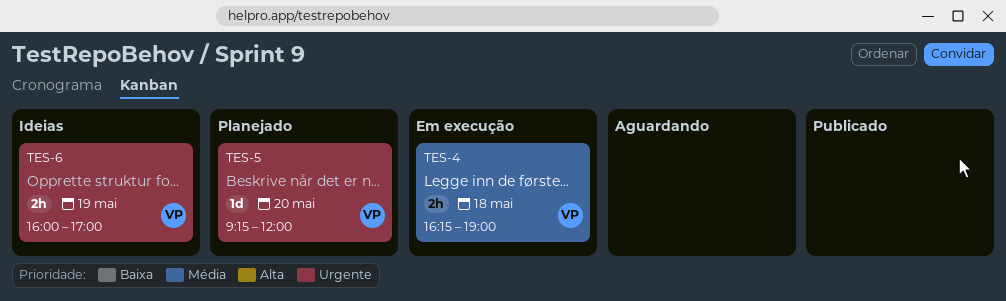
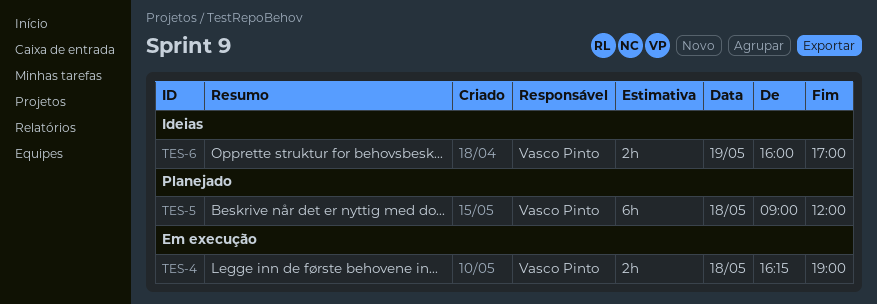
TES-5, estimate: 1d -> 6h
TES-5, day: May 20 -> May 18
TES-5, begins: 09:15 -> 09:00

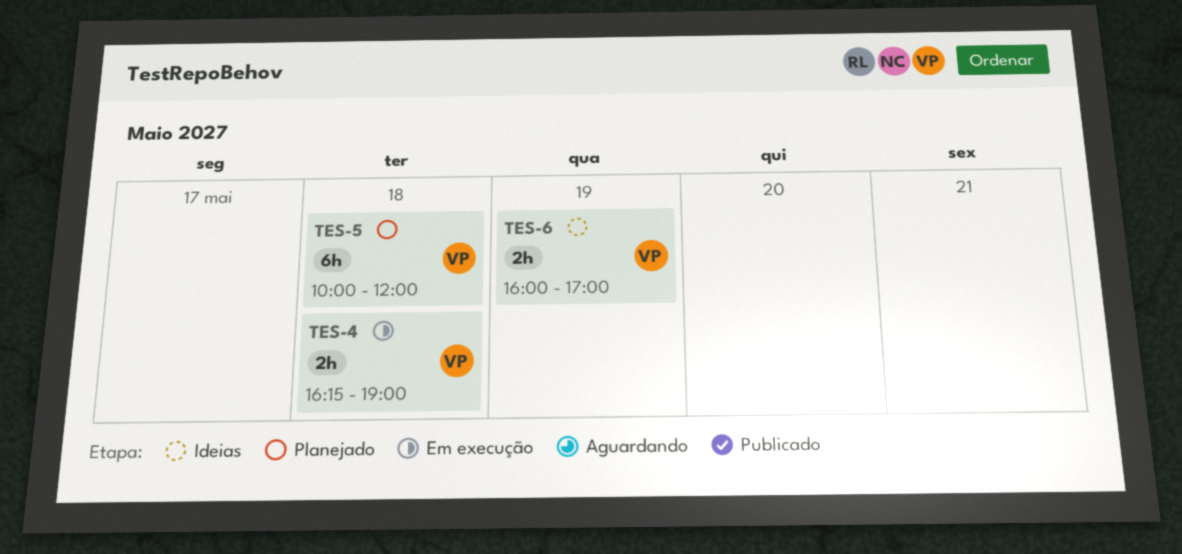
TES-5, begins: 09:00 -> 10:00

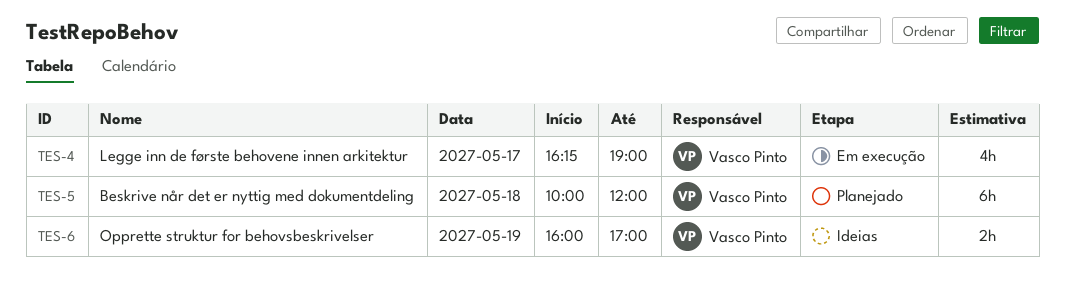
TES-4, estimate: 2h -> 4h
TES-4, day: May 18 -> May 17

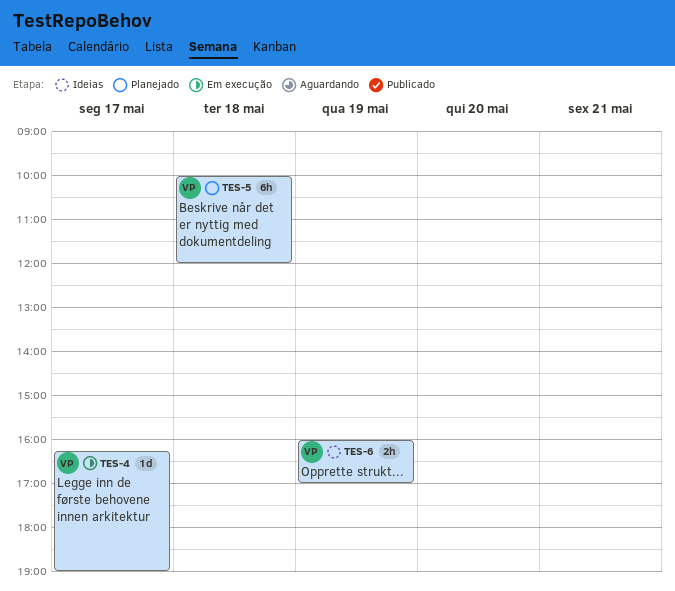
TES-4, estimate: 4h -> 1d

